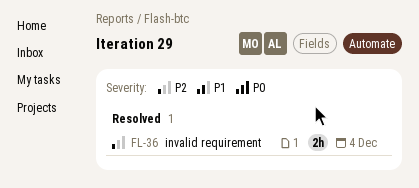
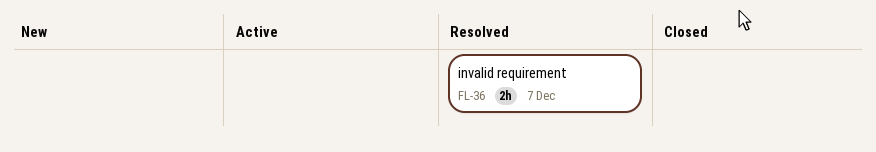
FL-36, due: Dec 4 -> Dec 7

